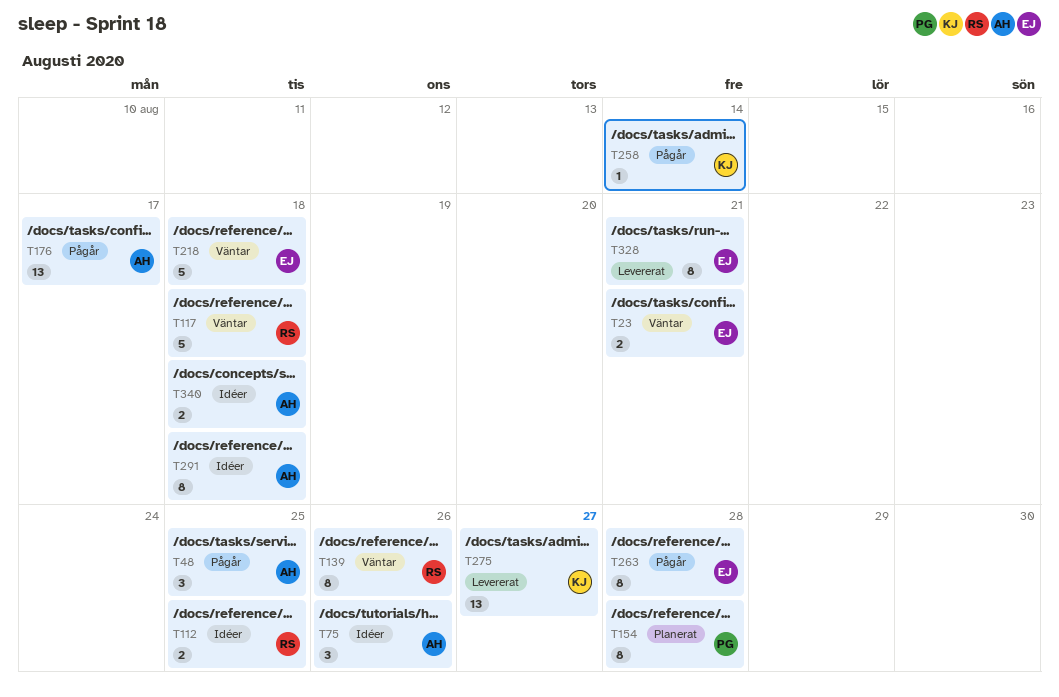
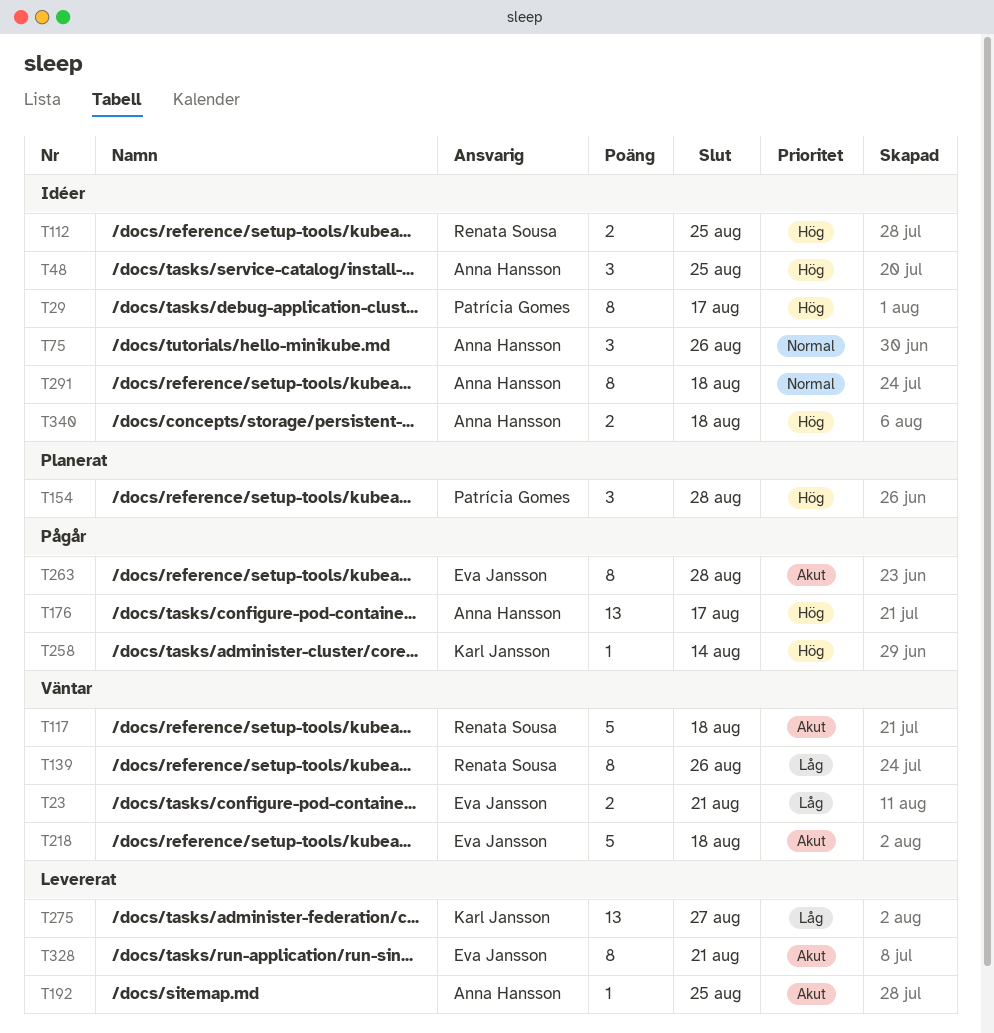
T29: none -> present
T48, status: Pågår -> Idéer
T154, estimate: 8 -> 3
T192: none -> present

